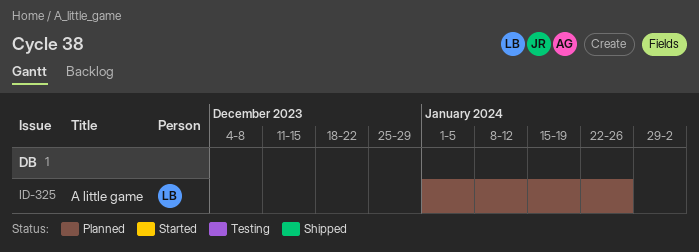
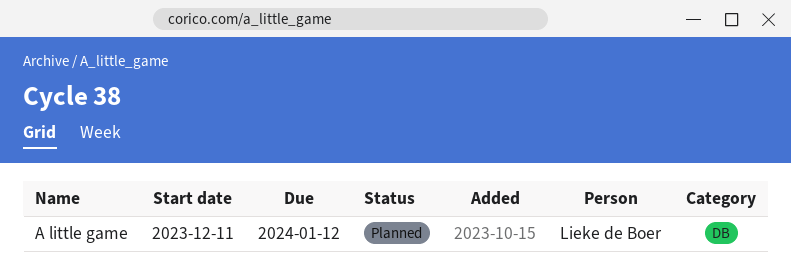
A little game, start: Jan 1 -> Dec 11
A little game, due: Jan 26 -> Jan 12

